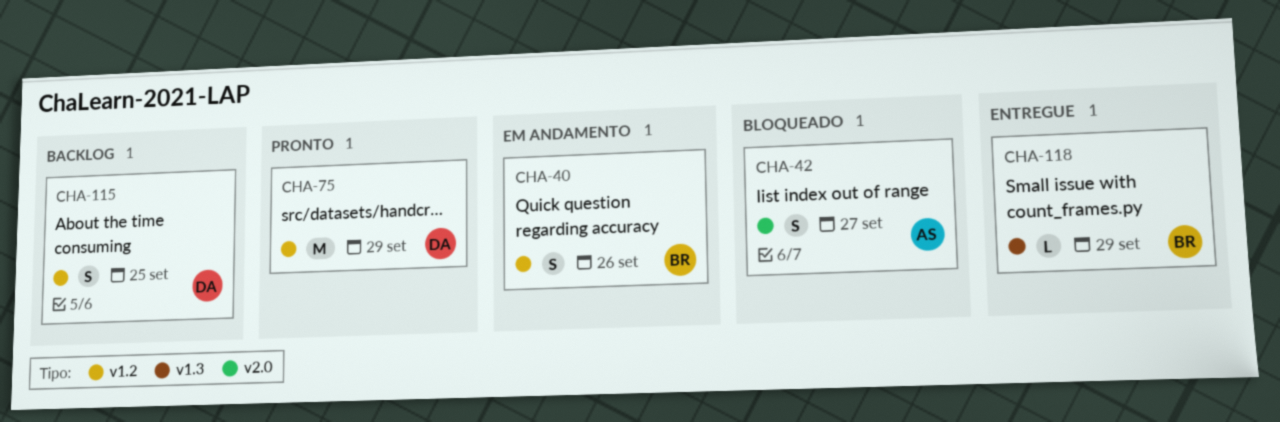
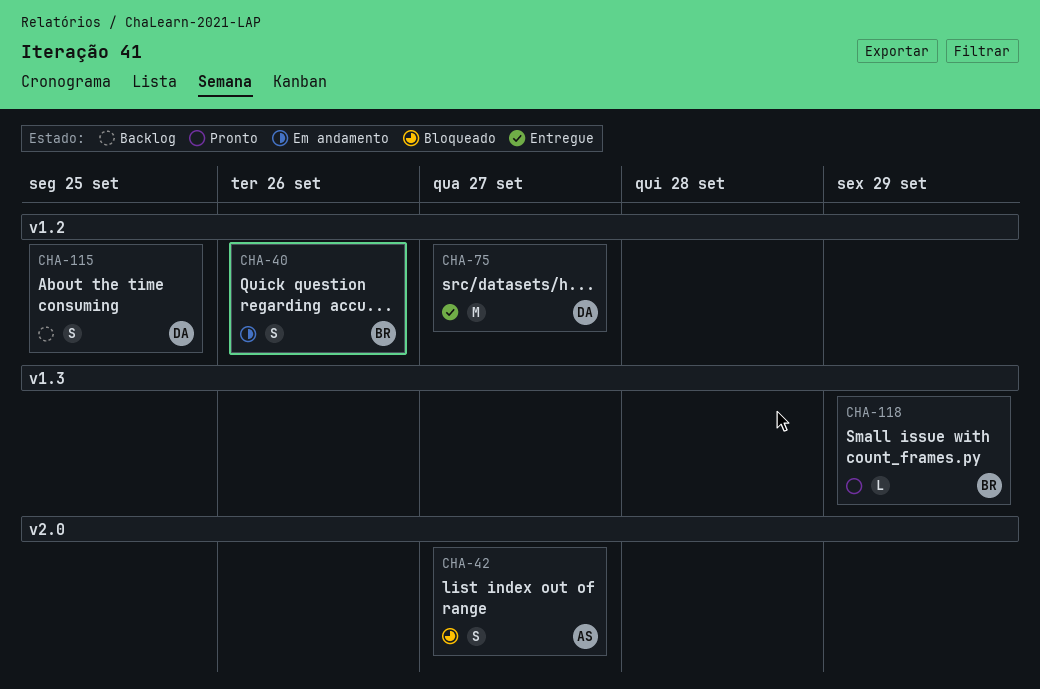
CHA-75, status: Pronto -> Entregue
CHA-75, due: Sep 29 -> Sep 27
CHA-118, status: Entregue -> Pronto

